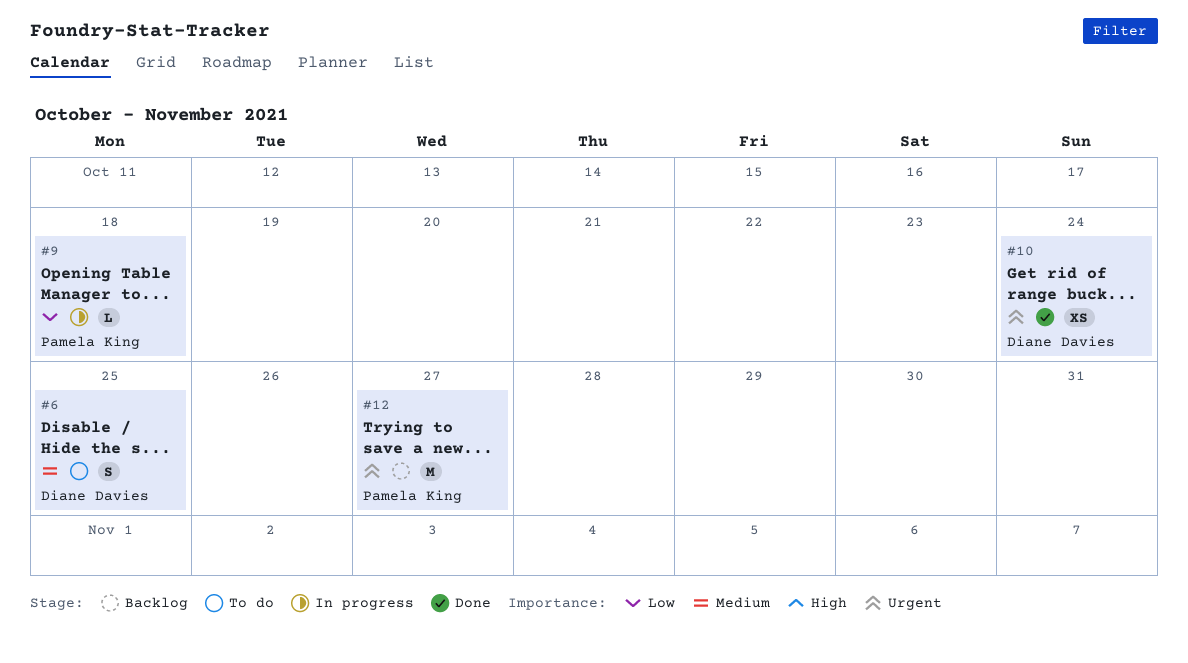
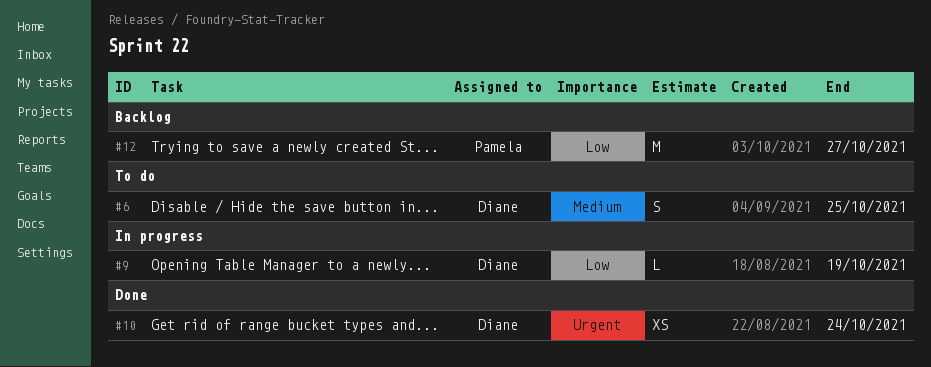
#9, owner: Pamela King -> Diane Davies
#9, due: Oct 18 -> Oct 19
#12, priority: Urgent -> Low

